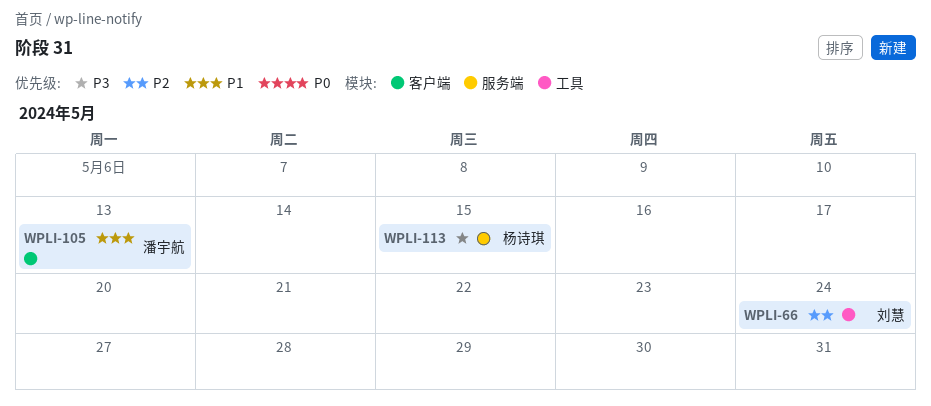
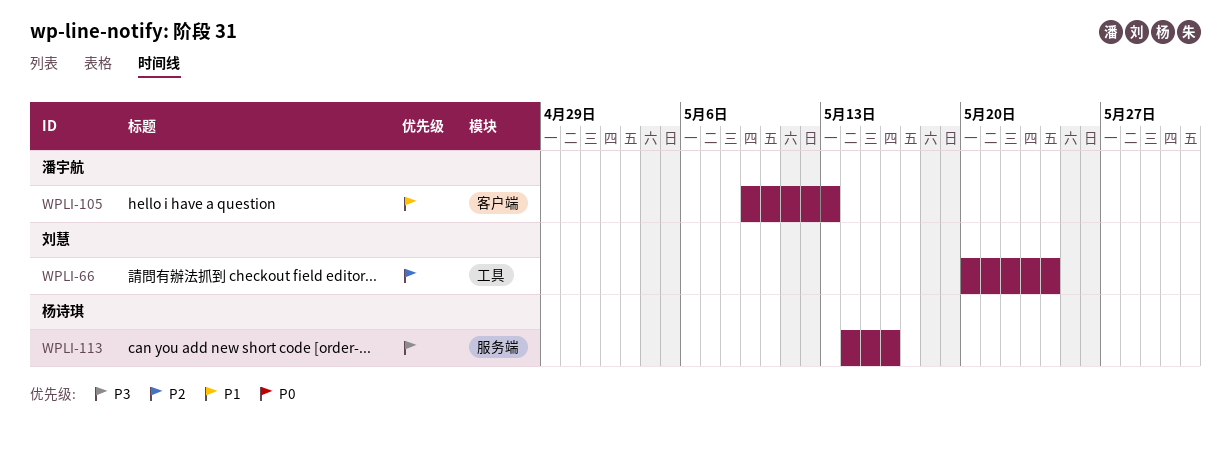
WPLI-113, due: May 15 -> May 16

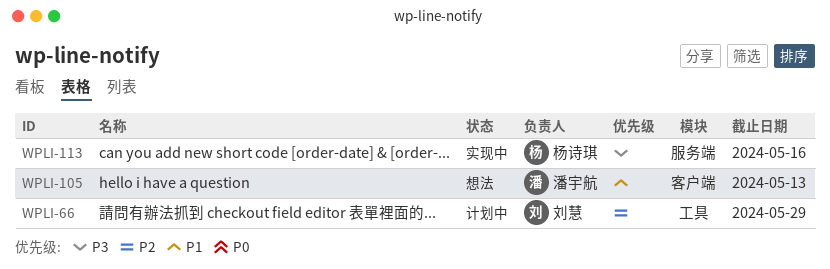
WPLI-66, due: May 24 -> May 29

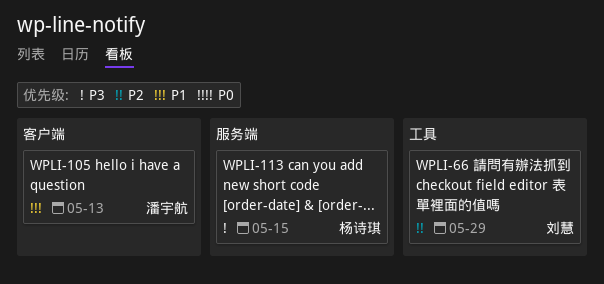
WPLI-113, due: May 16 -> May 15

